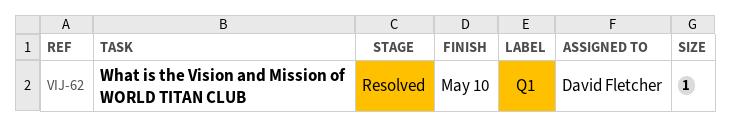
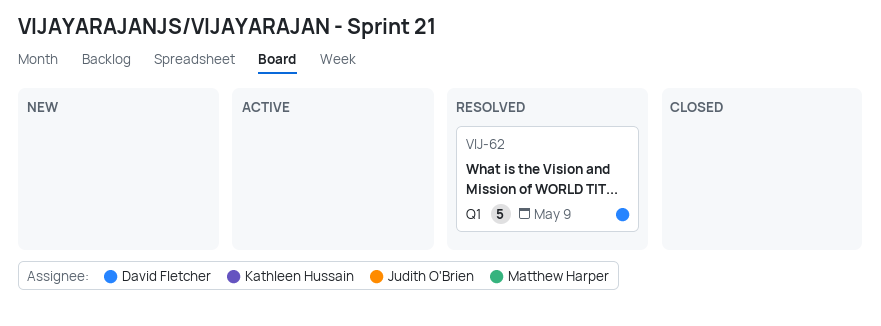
VIJ-62, estimate: 1 -> 5
VIJ-62, due: May 10 -> May 9

